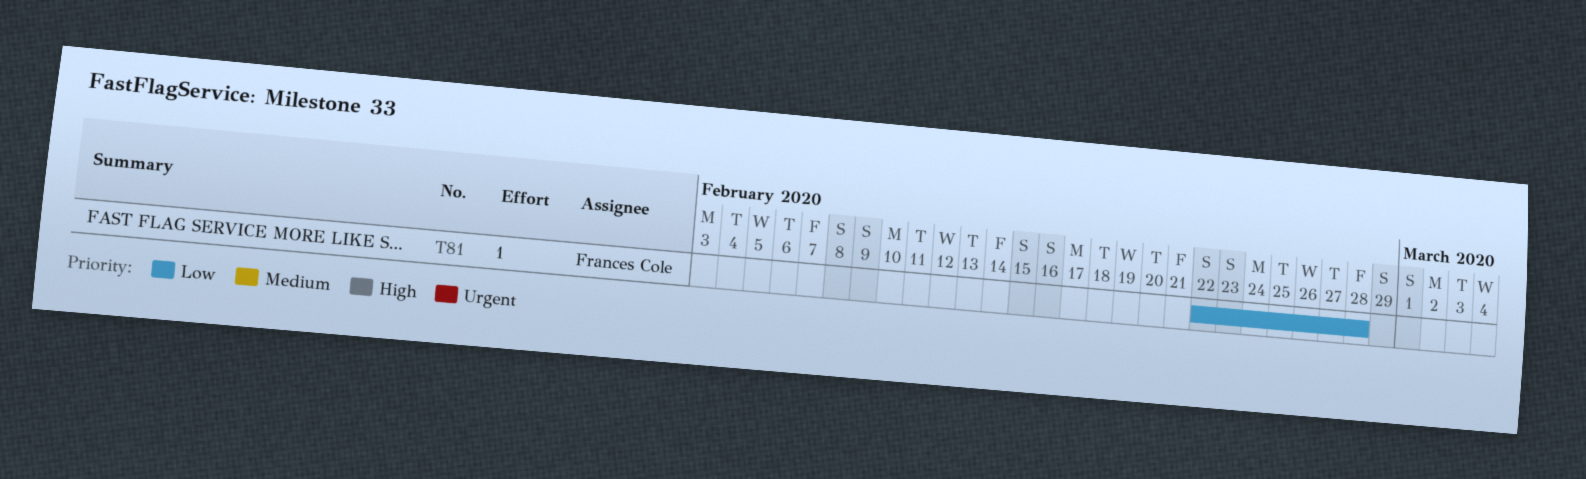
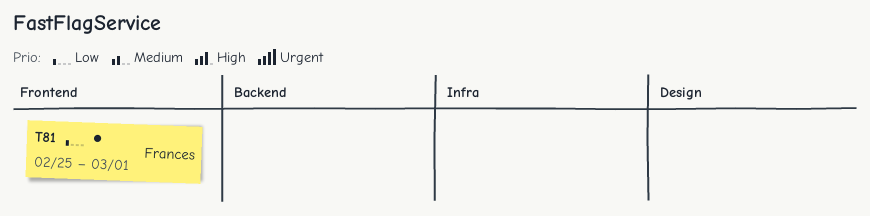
T81, start: Feb 22 -> Feb 25
T81, due: Feb 28 -> Mar 1

